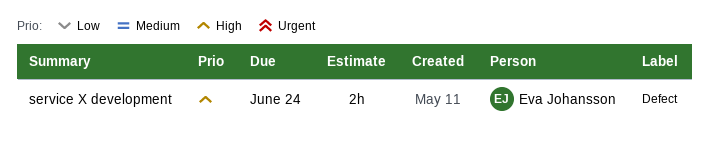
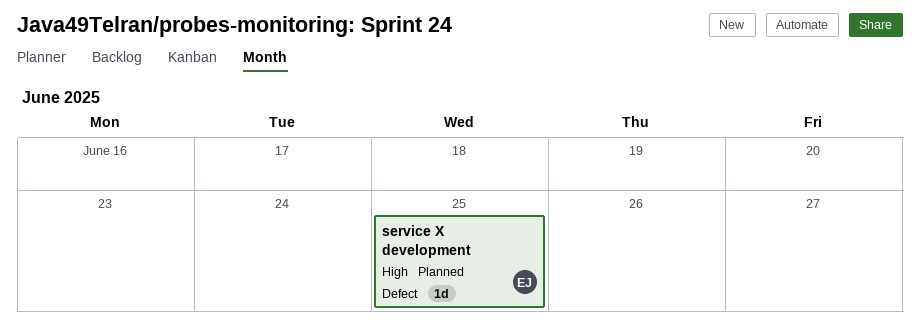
service X development, estimate: 2h -> 1d
service X development, due: Jun 24 -> Jun 25

